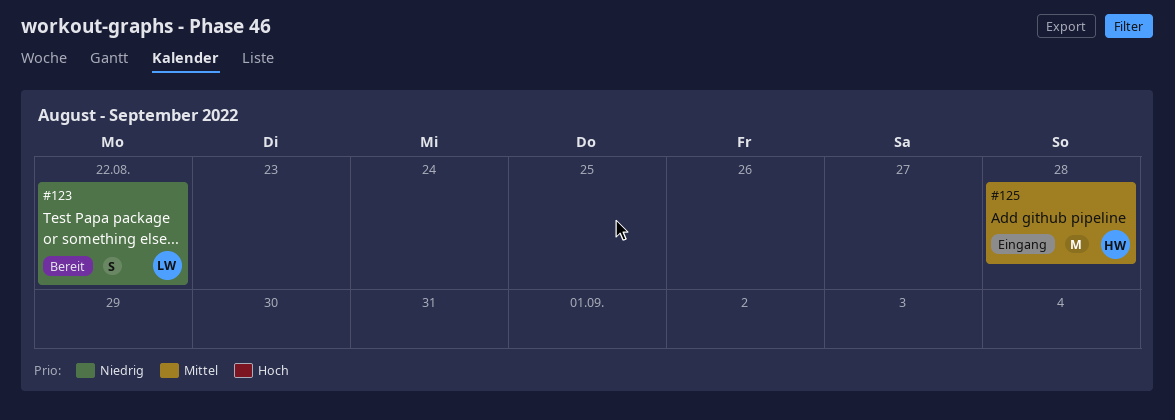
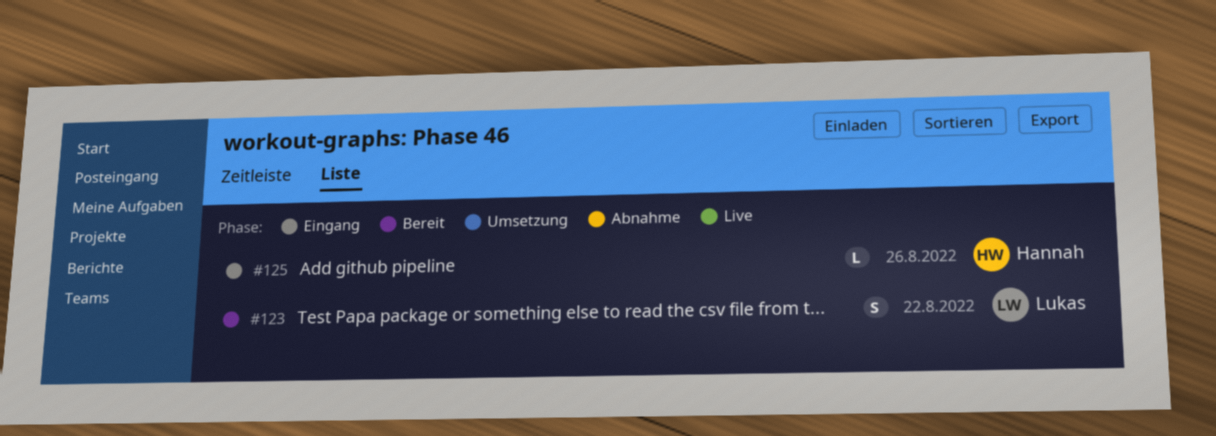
#125, estimate: M -> L
#125, due: Aug 28 -> Aug 26

